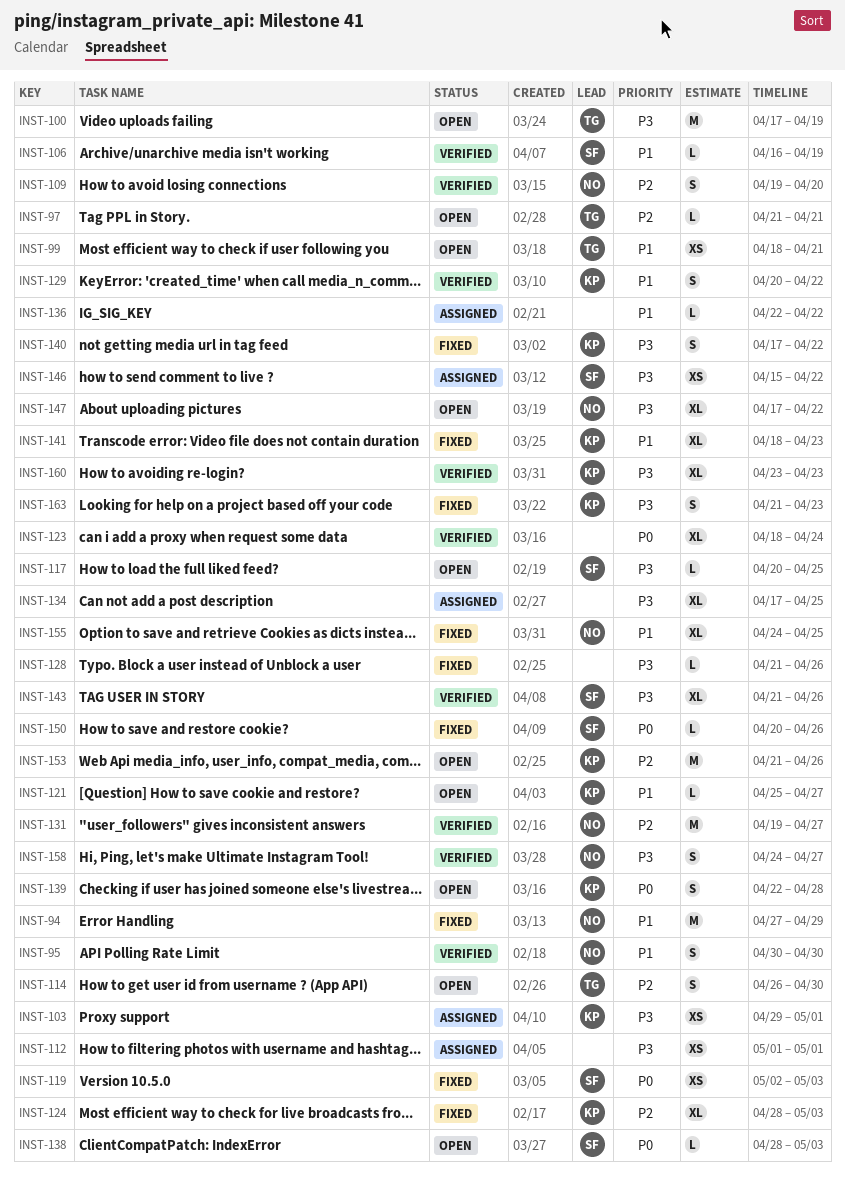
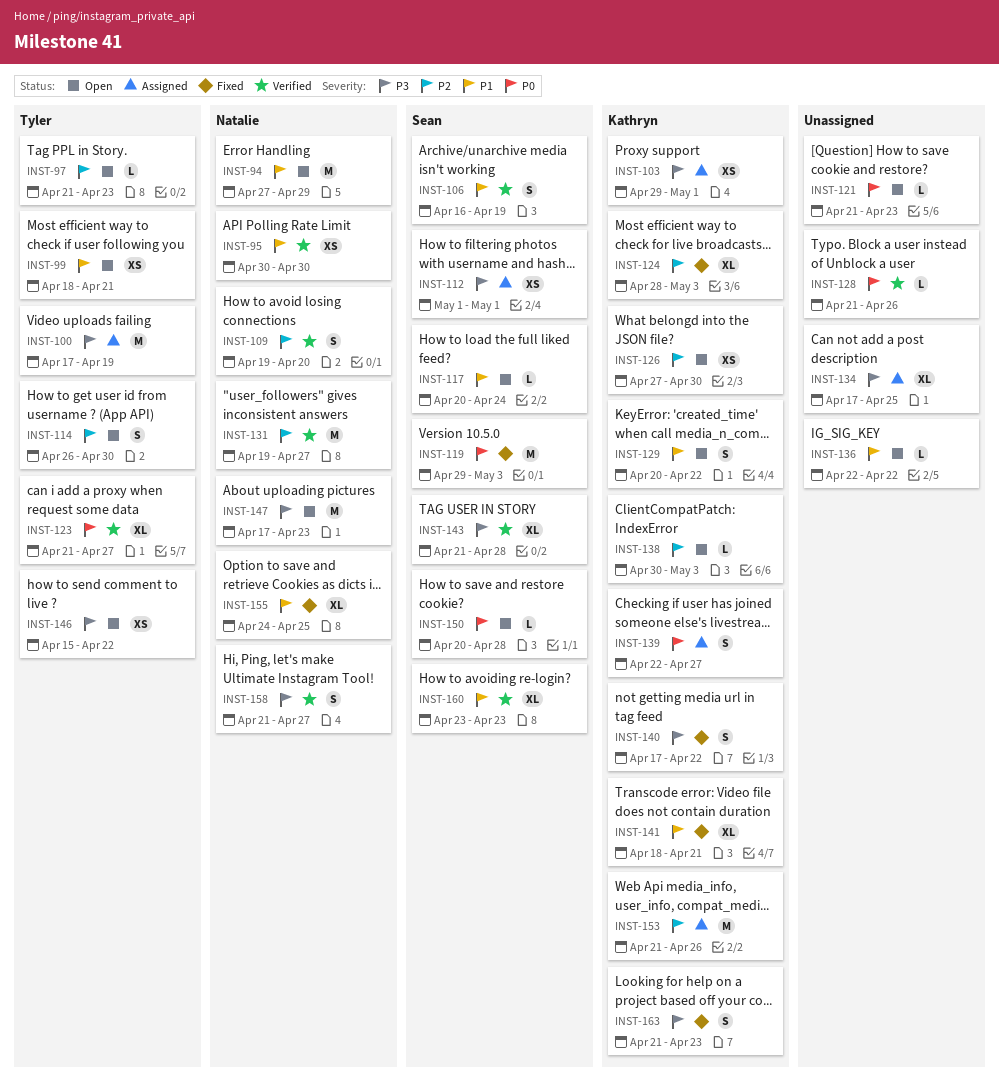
INST-94, status: Fixed -> Open
INST-95, estimate: S -> XS
INST-97, due: Apr 21 -> Apr 23
INST-100, status: Open -> Assigned
INST-106, estimate: L -> S
INST-112, owner: none -> Sean
INST-117, priority: P3 -> P1
INST-117, due: Apr 25 -> Apr 24
INST-119, estimate: XS -> M
INST-119, start: May 2 -> Apr 29
INST-121, owner: Kathryn -> none
INST-121, priority: P1 -> P0
INST-121, start: Apr 25 -> Apr 21
INST-121, due: Apr 27 -> Apr 23
INST-123, owner: none -> Tyler
INST-123, start: Apr 18 -> Apr 21
INST-123, due: Apr 24 -> Apr 27
INST-126: none -> present
INST-128, status: Fixed -> Verified
INST-128, priority: P3 -> P0
INST-129, status: Verified -> Open
INST-136, status: Assigned -> Open
INST-138, owner: Sean -> Kathryn
INST-138, priority: P0 -> P2
INST-138, start: Apr 28 -> Apr 30
INST-139, status: Open -> Assigned
INST-139, due: Apr 28 -> Apr 27
INST-141, due: Apr 23 -> Apr 21
INST-143, due: Apr 26 -> Apr 28
INST-146, status: Assigned -> Open
INST-146, owner: Sean -> Tyler
INST-147, estimate: XL -> M
INST-147, due: Apr 22 -> Apr 23
INST-150, status: Fixed -> Open
INST-150, due: Apr 26 -> Apr 28
INST-153, status: Open -> Assigned
INST-158, start: Apr 24 -> Apr 21
INST-160, owner: Kathryn -> Sean
INST-160, priority: P3 -> P1

